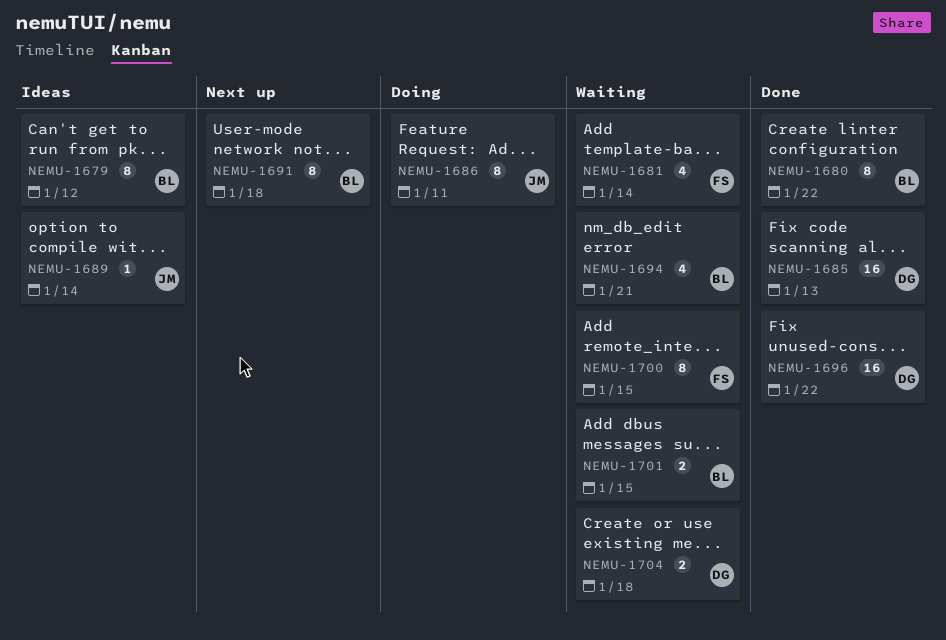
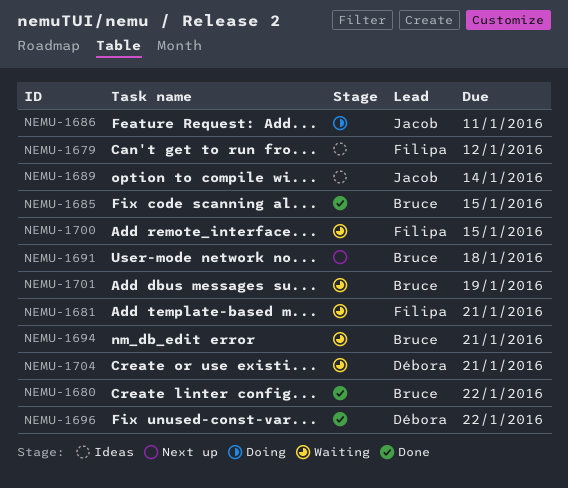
NEMU-1679, owner: Bruce -> Filipa
NEMU-1681, due: Jan 14 -> Jan 21
NEMU-1685, owner: Débora -> Bruce
NEMU-1685, due: Jan 13 -> Jan 15
NEMU-1701, due: Jan 15 -> Jan 19
NEMU-1704, due: Jan 18 -> Jan 21

